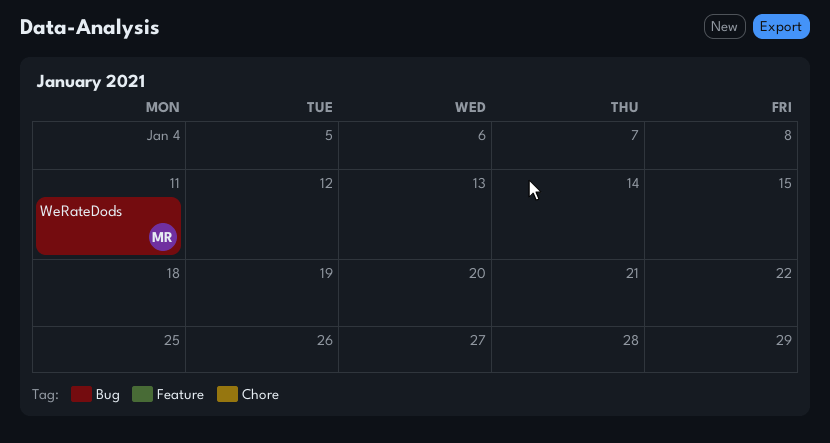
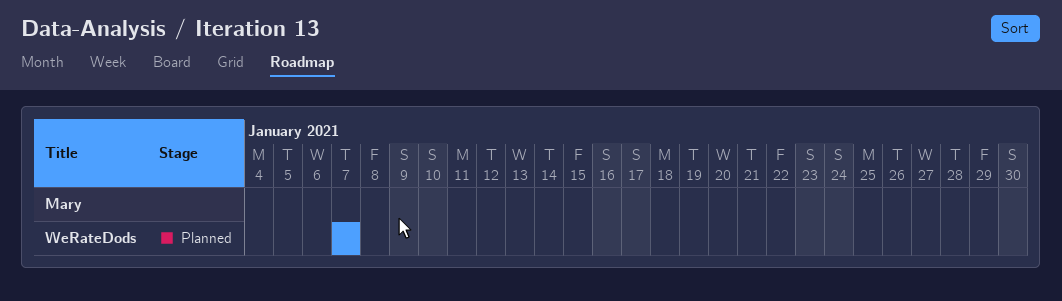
WeRateDods, due: Jan 11 -> Jan 7

